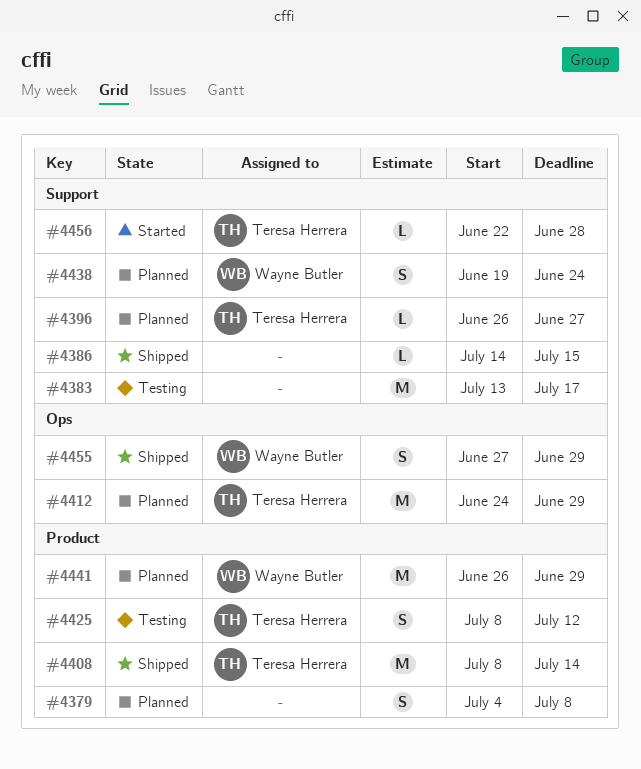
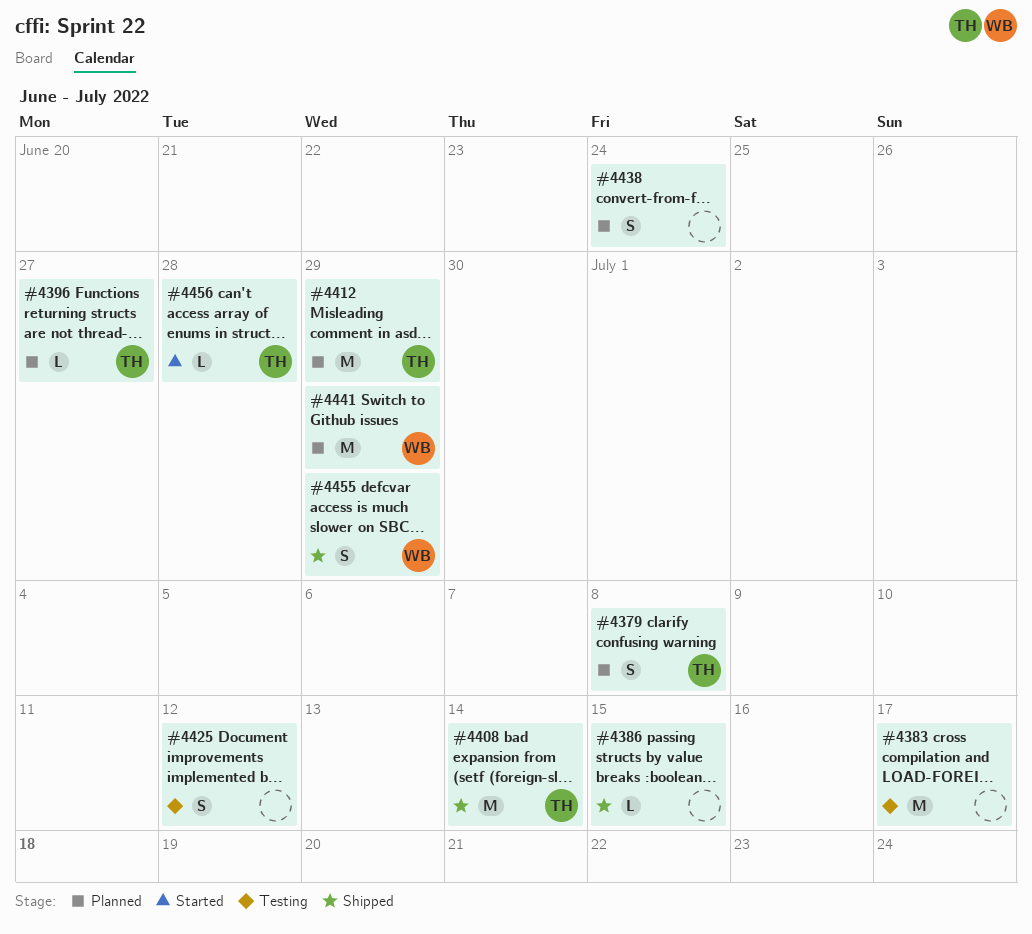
#4379, owner: none -> Teresa Herrera
#4425, owner: Teresa Herrera -> none
#4438, owner: Wayne Butler -> none

